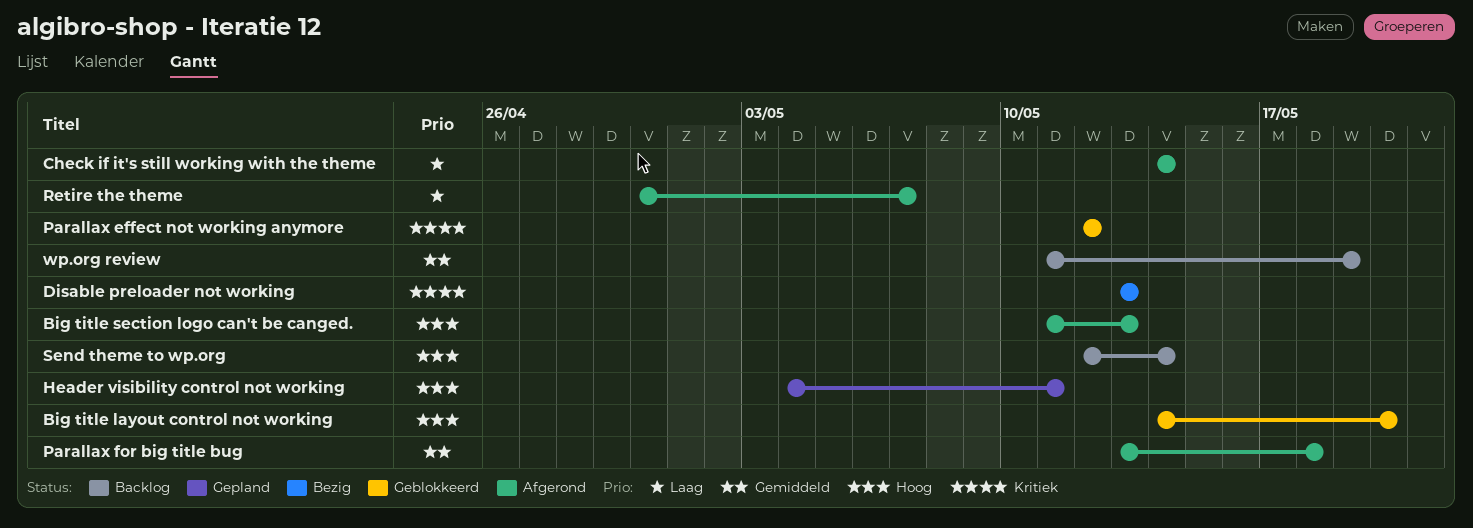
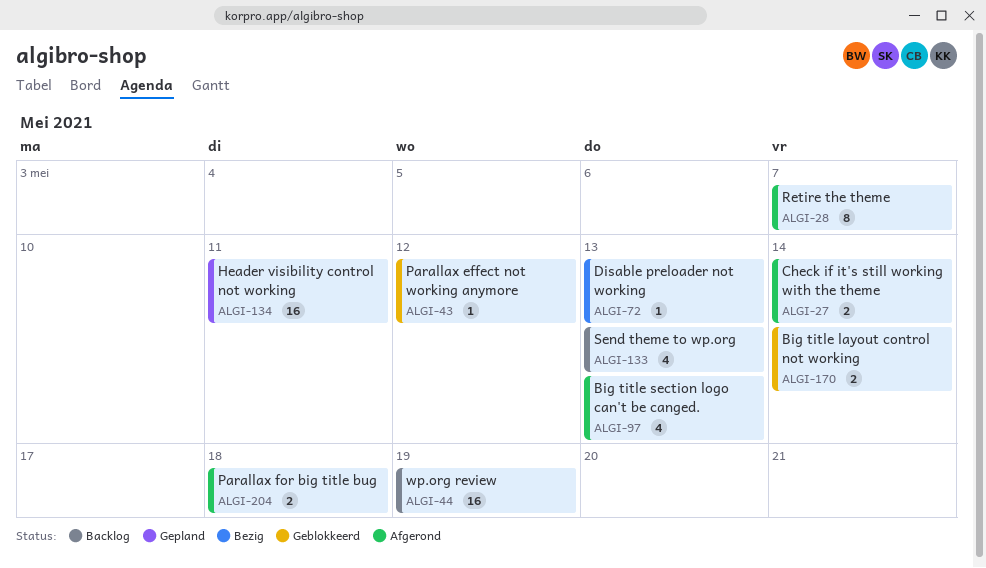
Big title layout control not working, due: May 20 -> May 14
Send theme to wp.org, due: May 14 -> May 13

